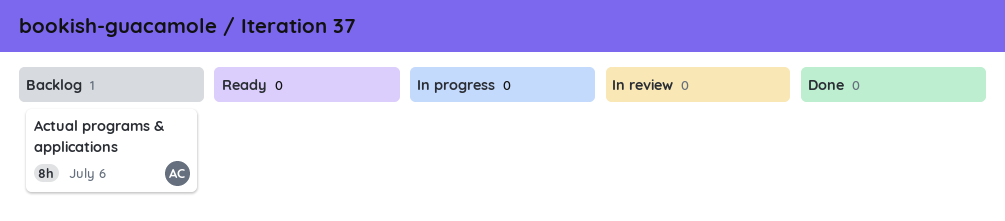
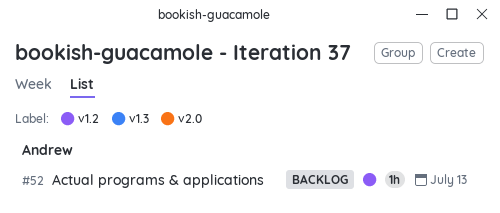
Actual programs & applications, estimate: 8h -> 1h
Actual programs & applications, due: Jul 6 -> Jul 13

